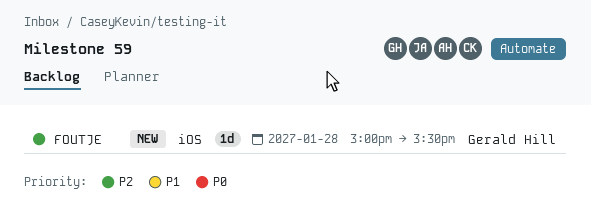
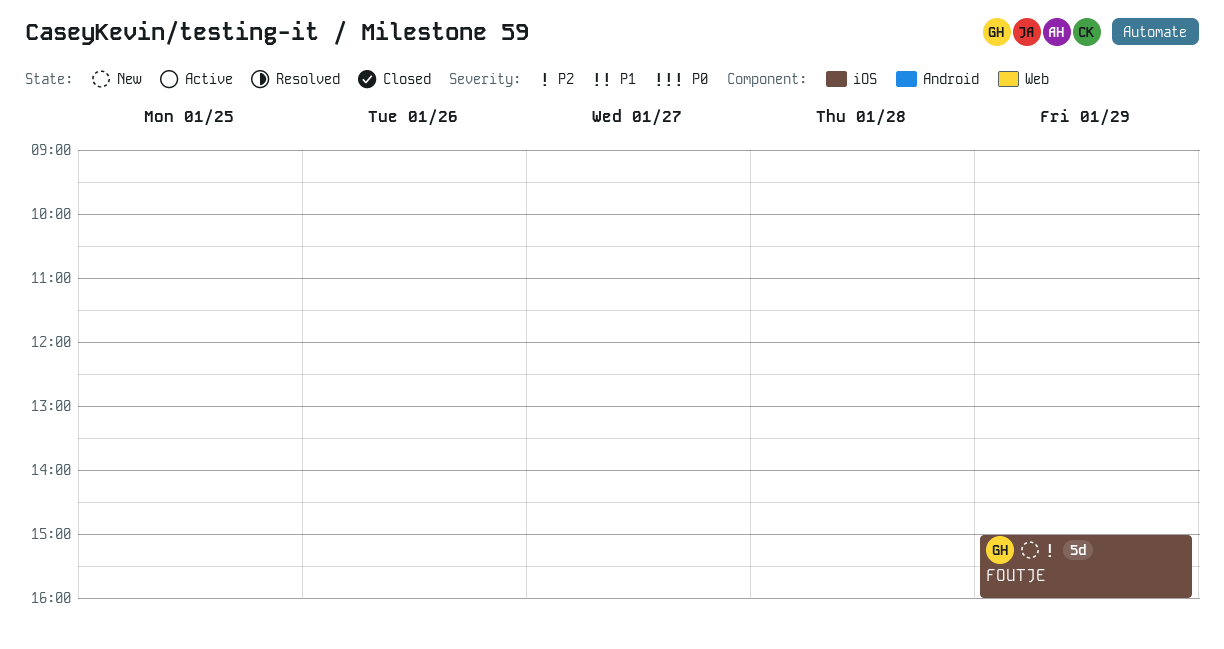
FOUTJE, estimate: 1d -> 5d
FOUTJE, day: Jan 28 -> Jan 29
FOUTJE, ends: 15:30 -> 16:00

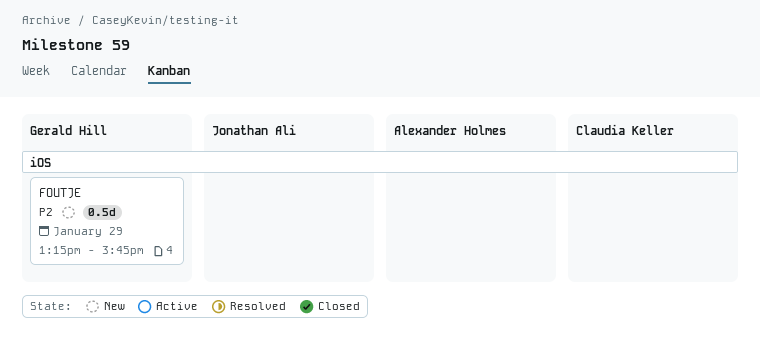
FOUTJE, estimate: 5d -> 0.5d
FOUTJE, begins: 15:00 -> 13:15
FOUTJE, ends: 16:00 -> 15:45

